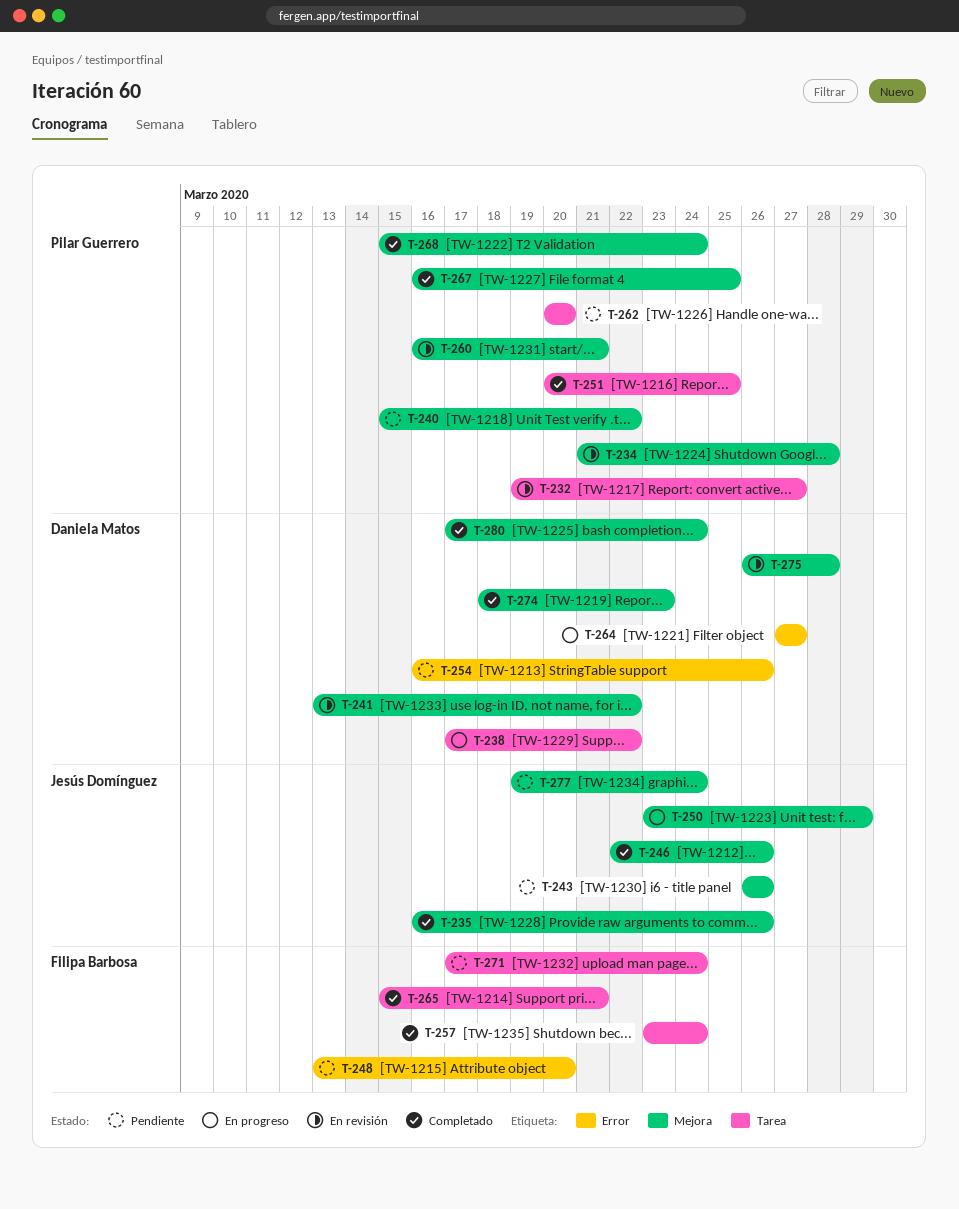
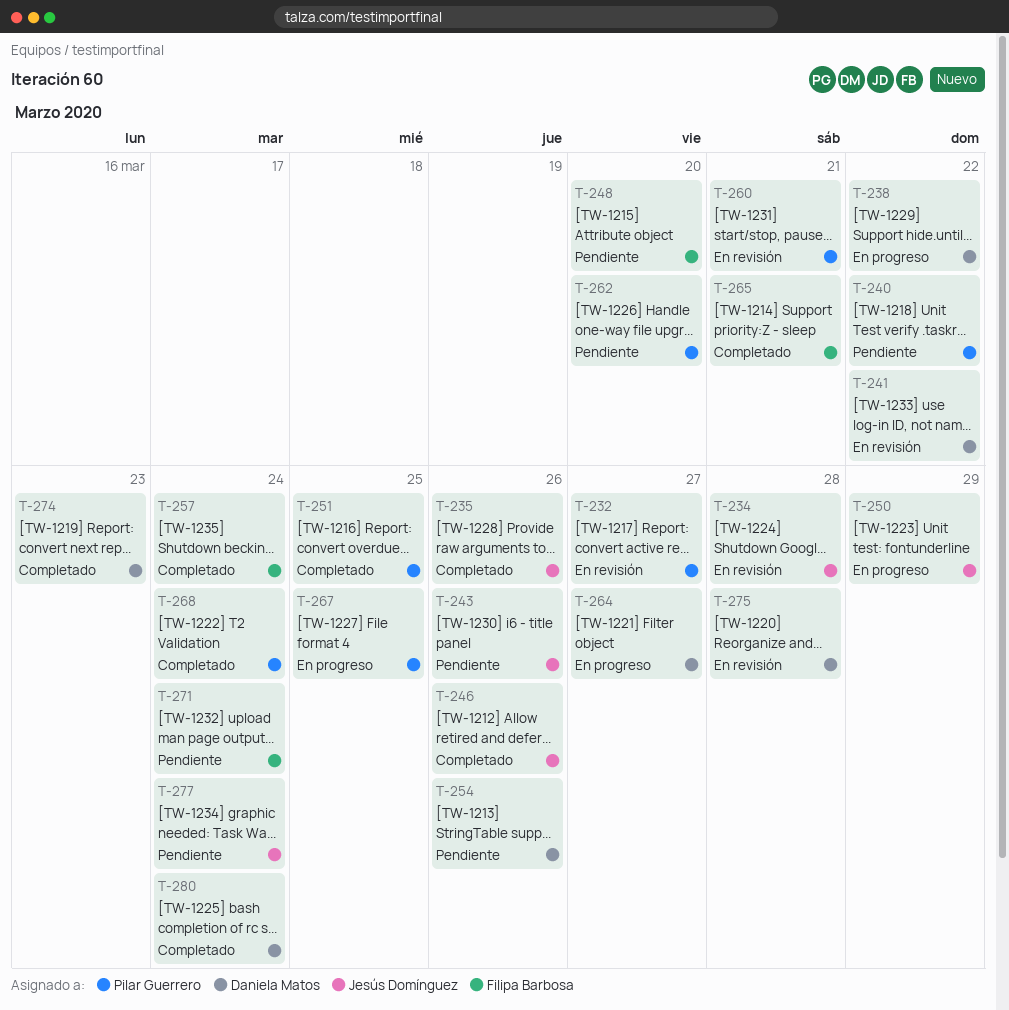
T-234, owner: Pilar Guerrero -> Jesús Domínguez
T-267, status: Completado -> En progreso

